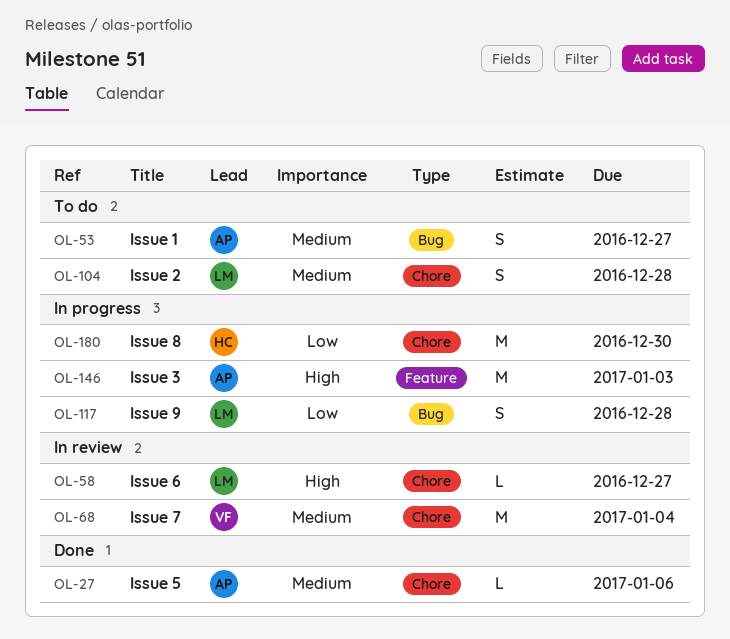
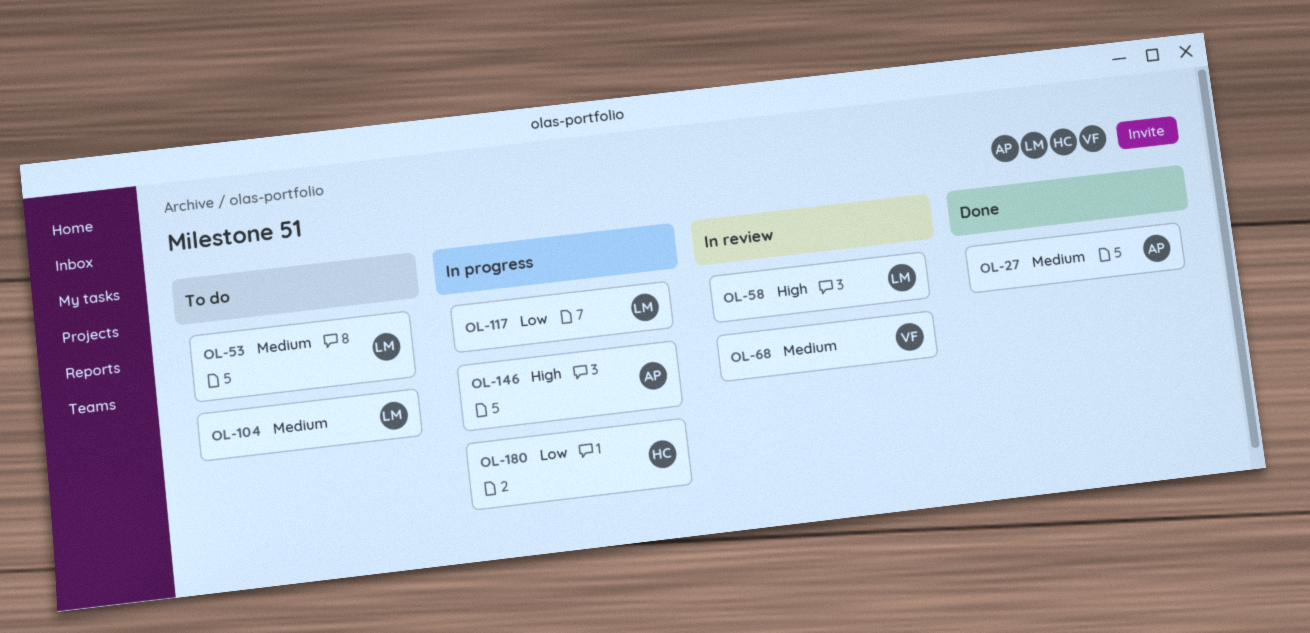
OL-53, owner: AP -> LM

